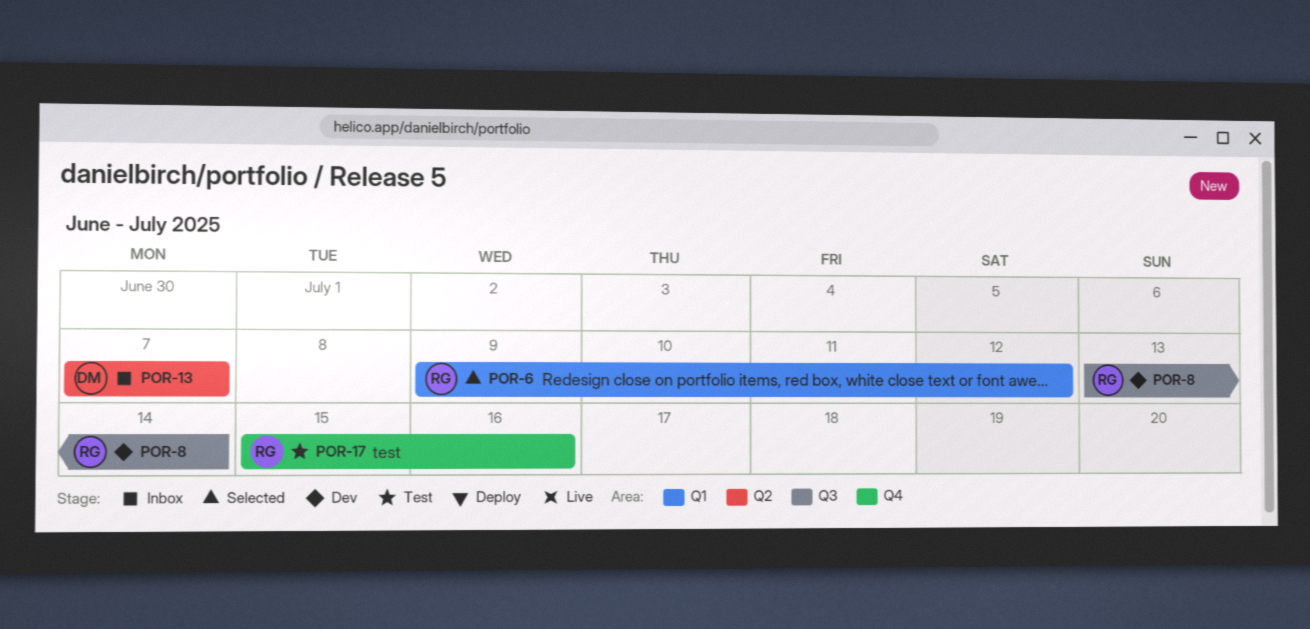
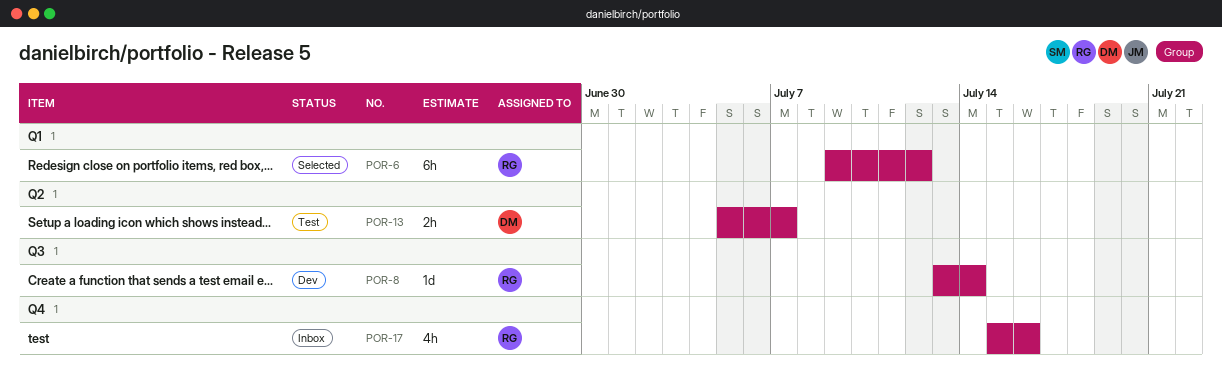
POR-13, status: Inbox -> Test
POR-13, start: Jul 7 -> Jul 5
POR-17, status: Test -> Inbox

